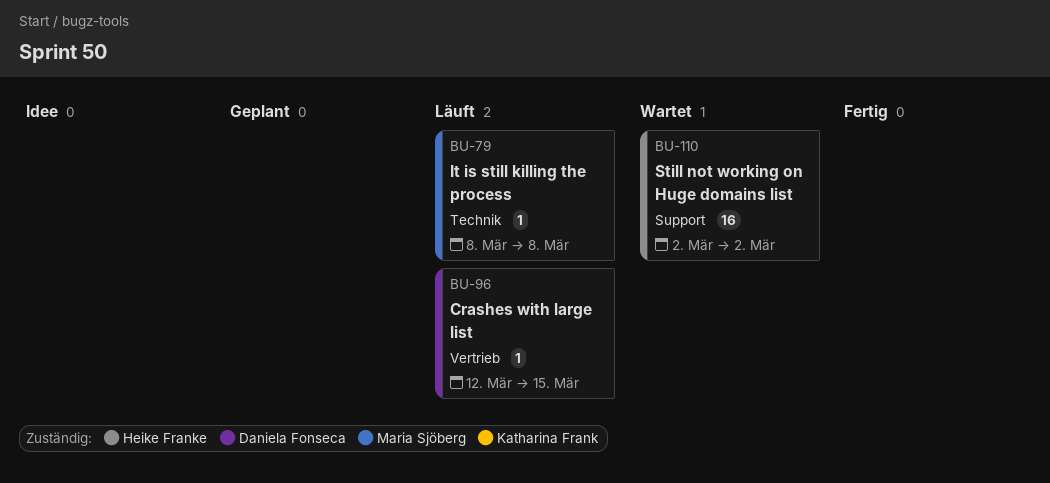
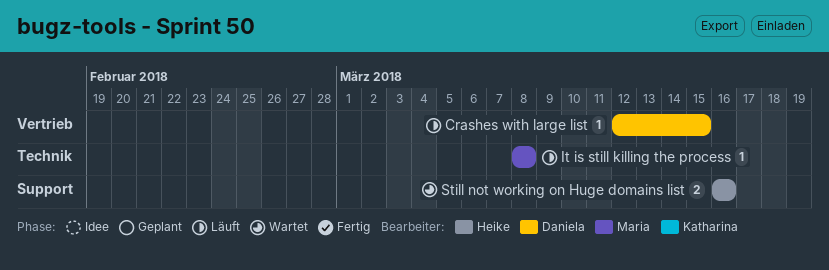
Still not working on Huge domains list, estimate: 16 -> 2
Still not working on Huge domains list, start: Mar 2 -> Mar 16
Still not working on Huge domains list, due: Mar 2 -> Mar 16

